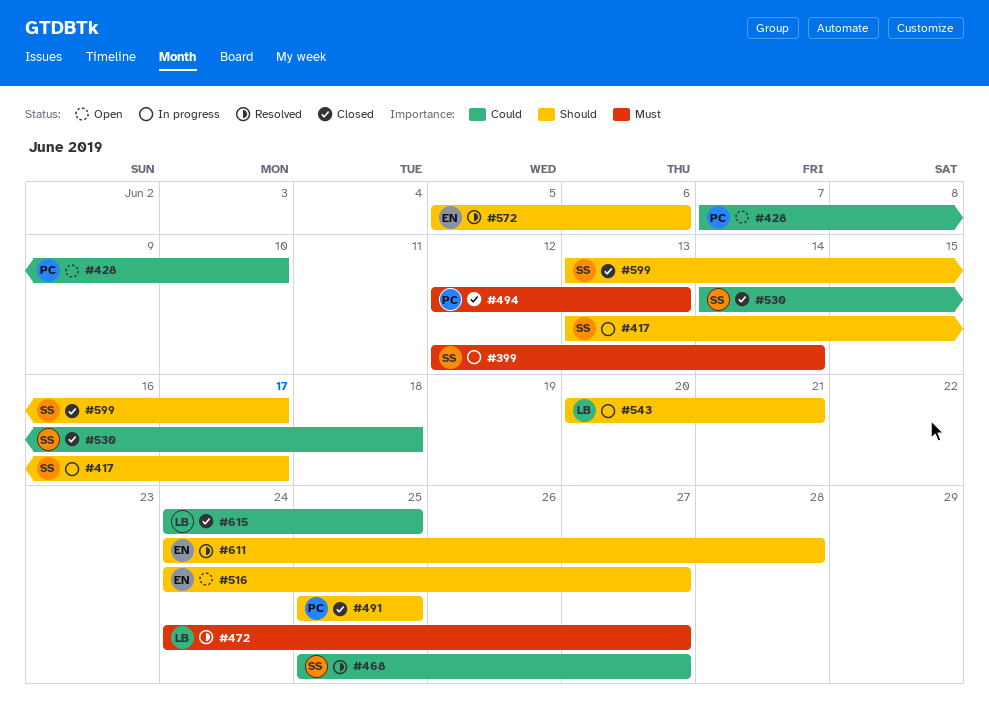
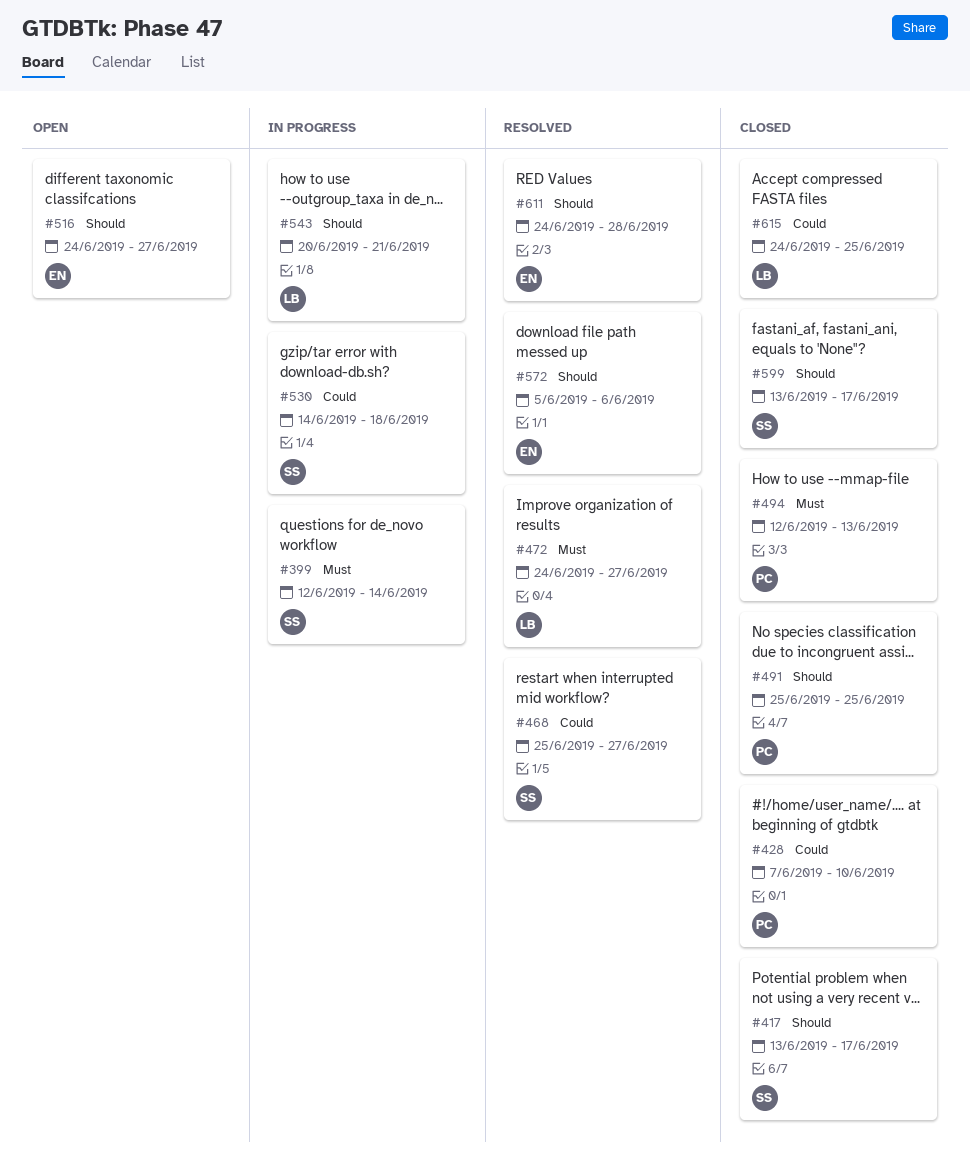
#417, status: In progress -> Closed
#428, status: Open -> Closed
#530, status: Closed -> In progress

